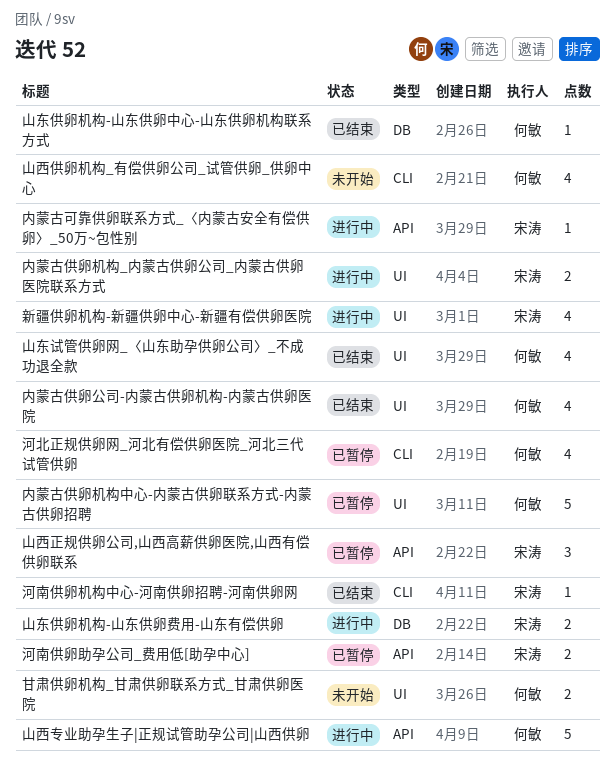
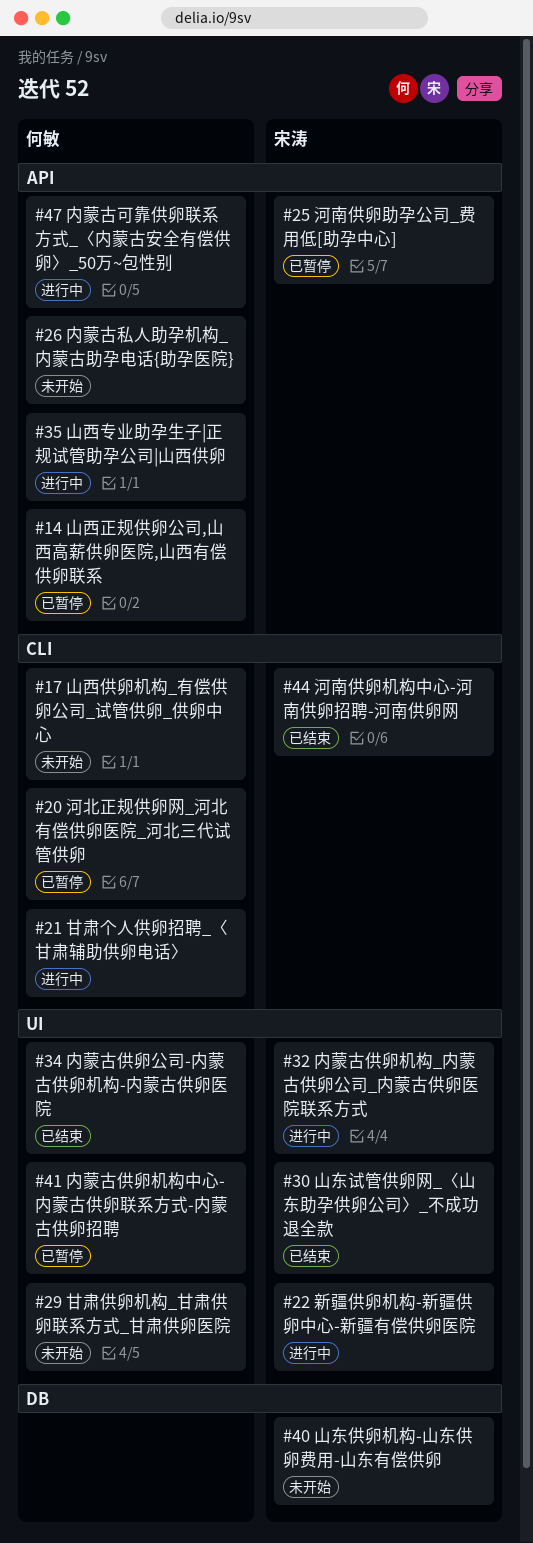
内蒙古可靠供卵联系方式_〈内蒙古安全有偿供卵〉_50万~包性别, owner: 宋涛 -> 何敏
内蒙古私人助孕机构_内蒙古助孕电话{助孕医院}: none -> present
山东供卵机构-山东供卵中心-山东供卵机构联系方式: present -> none
山东供卵机构-山东供卵费用-山东有偿供卵, status: 进行中 -> 未开始
山东试管供卵网_〈山东助孕供卵公司〉_不成功退全款, owner: 何敏 -> 宋涛
山西正规供卵公司,山西高薪供卵医院,山西有偿供卵联系, owner: 宋涛 -> 何敏
甘肃个人供卵招聘_〈甘肃辅助供卵电话〉: none -> present

